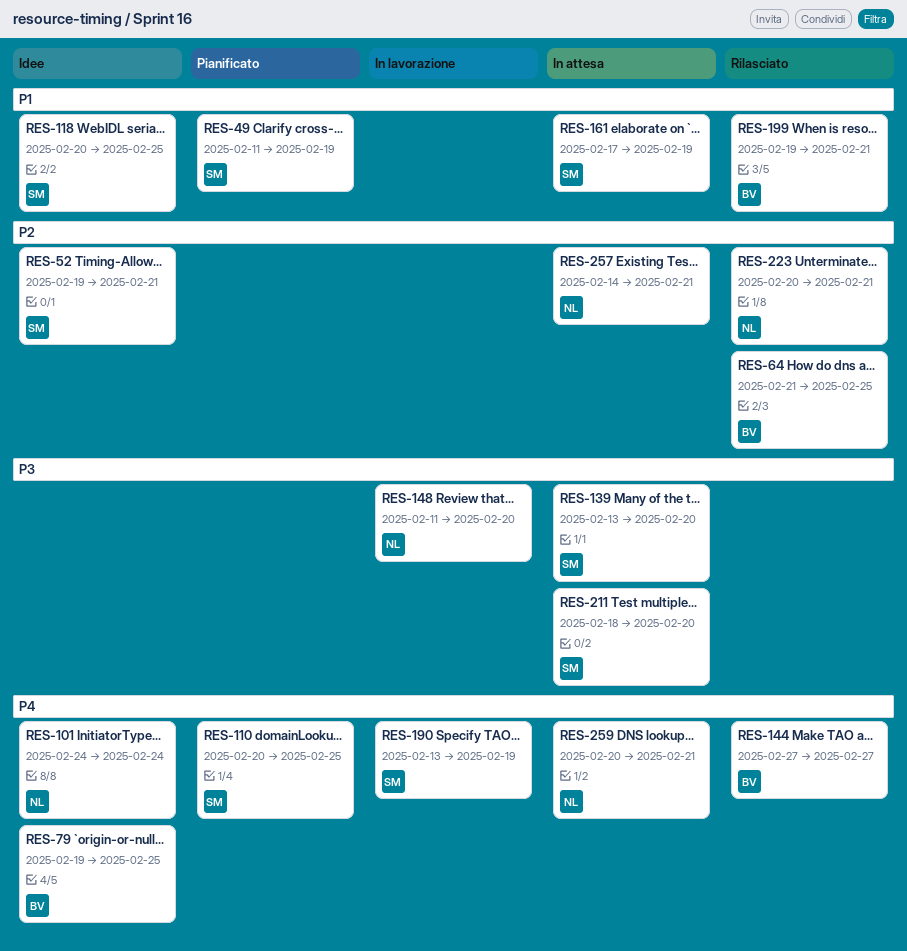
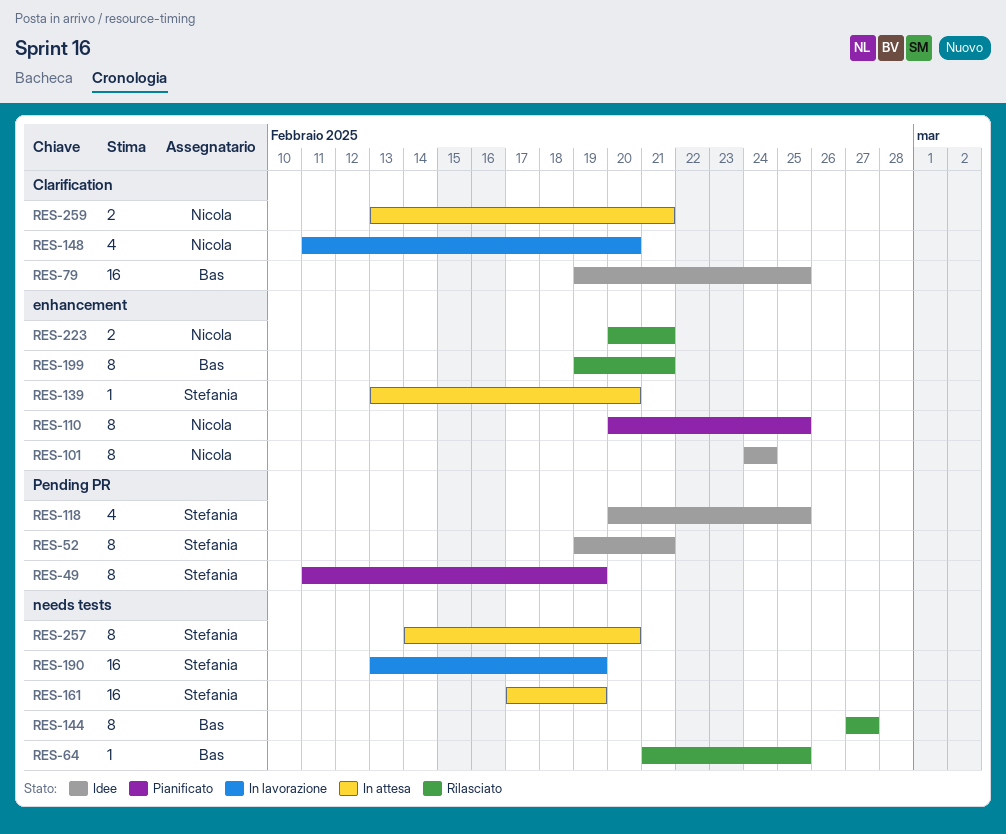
RES-110, owner: Stefania -> Nicola
RES-211: present -> none
RES-257, owner: Nicola -> Stefania
RES-257, due: Feb 21 -> Feb 20
RES-259, start: Feb 20 -> Feb 13

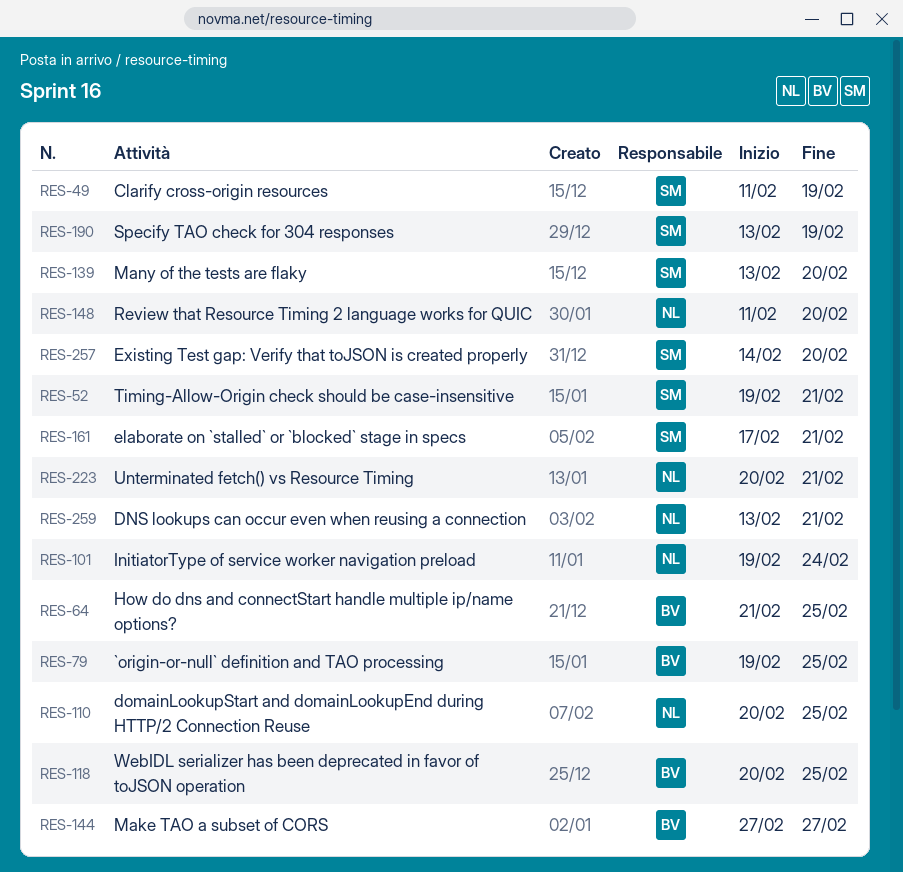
RES-101, start: Feb 24 -> Feb 19
RES-118, owner: Stefania -> Bas
RES-161, due: Feb 19 -> Feb 21
RES-199: present -> none

